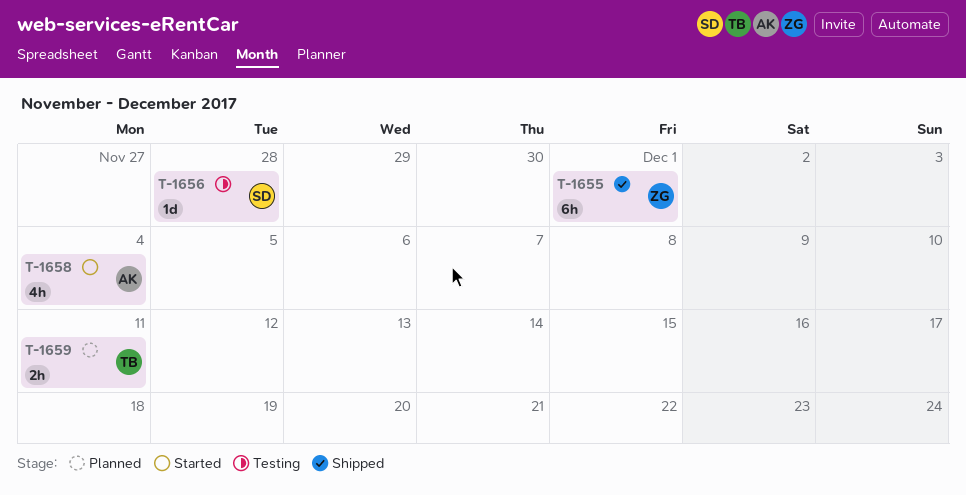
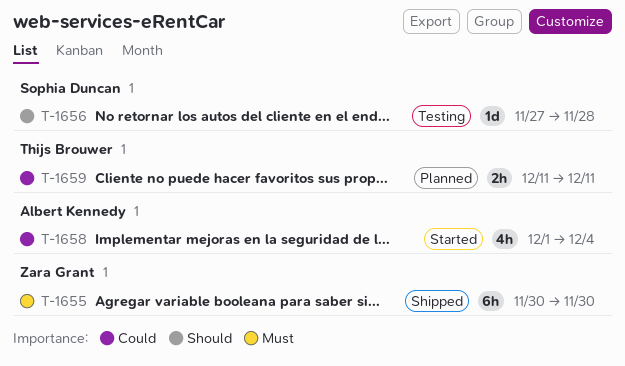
T-1655, due: Dec 1 -> Nov 30

